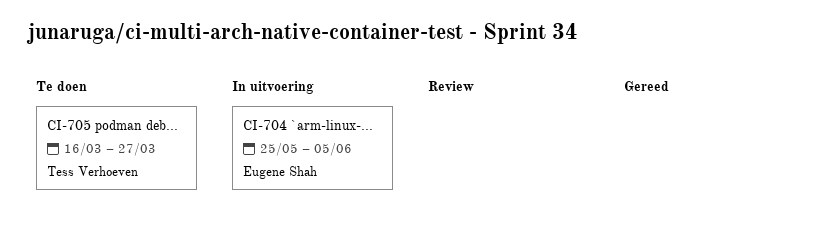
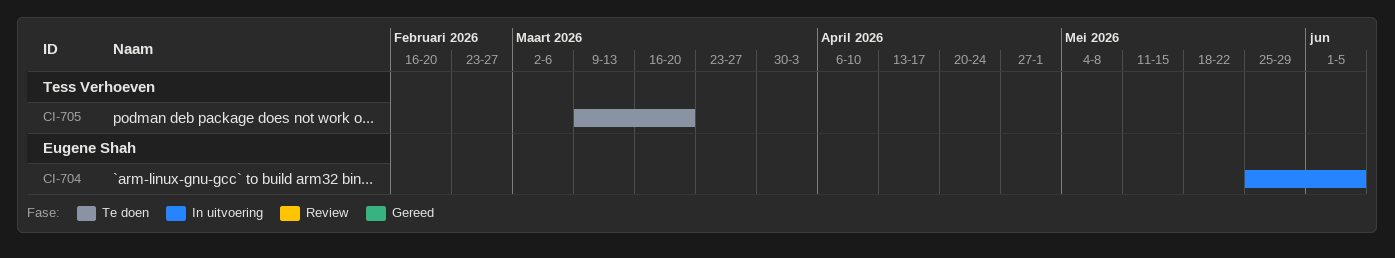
CI-705, start: Mar 16 -> Mar 9
CI-705, due: Mar 27 -> Mar 20

